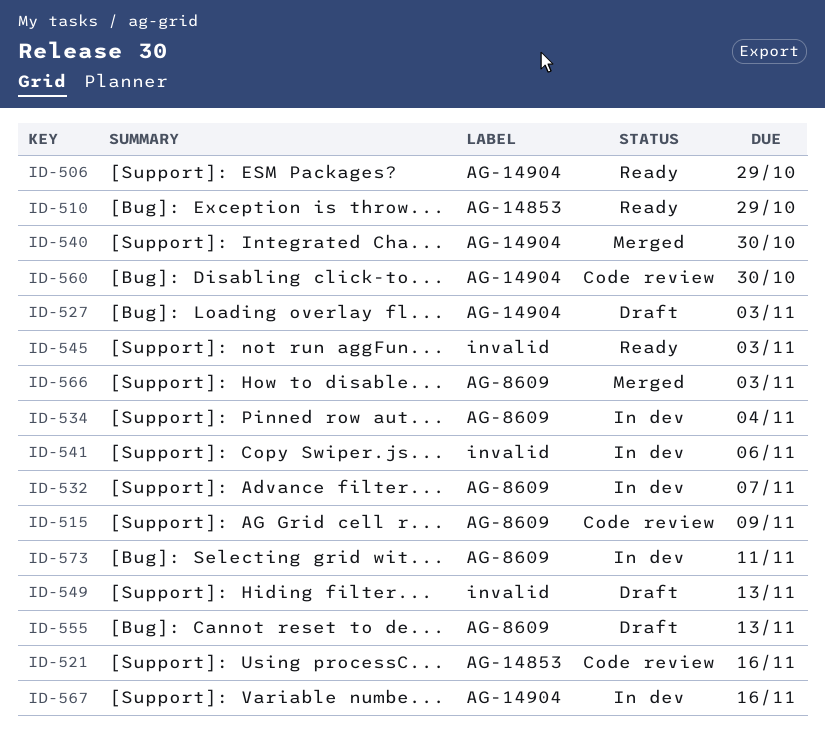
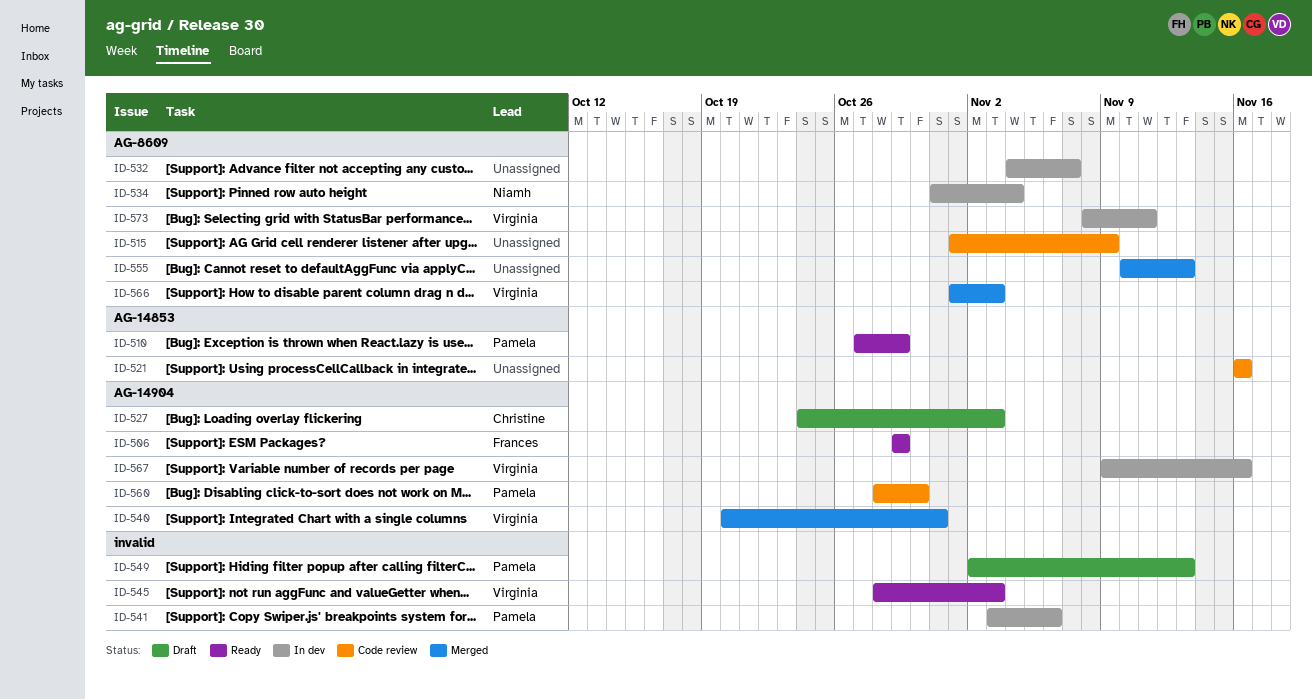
ID-540, due: Oct 30 -> Oct 31
ID-555, status: Draft -> Merged

